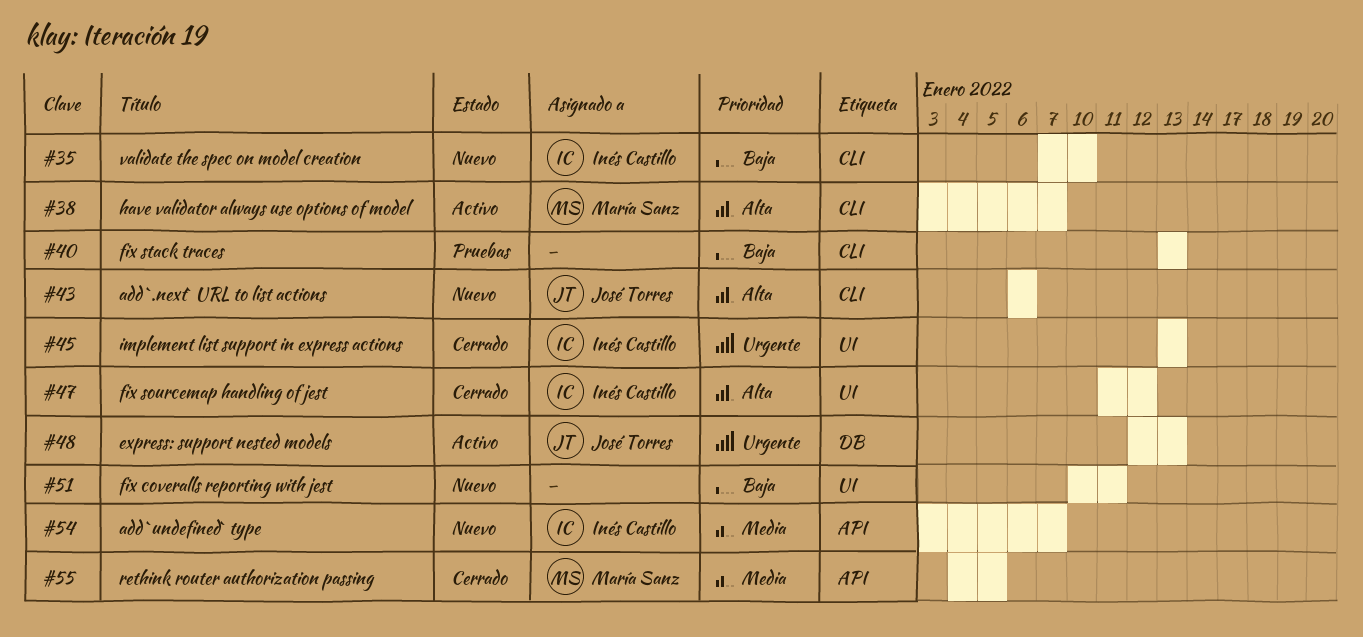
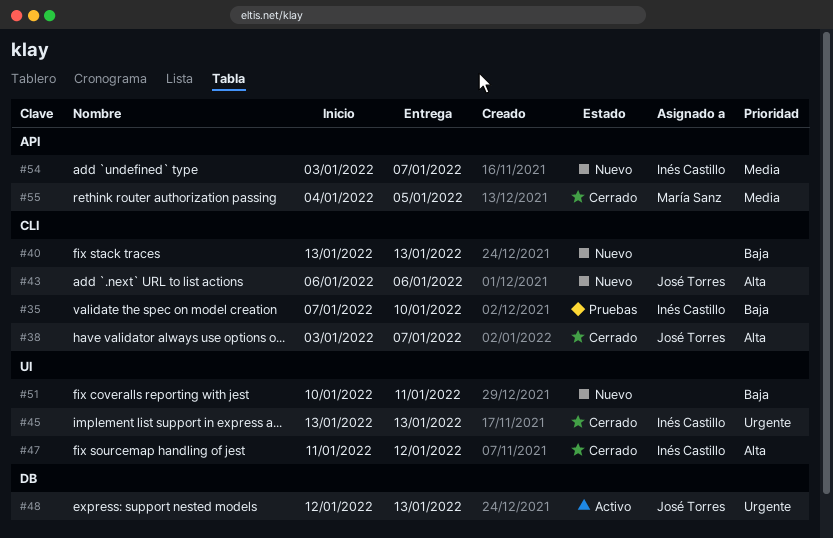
#35, status: Nuevo -> Pruebas
#38, status: Activo -> Cerrado
#38, owner: María Sanz -> José Torres
#40, status: Pruebas -> Nuevo

